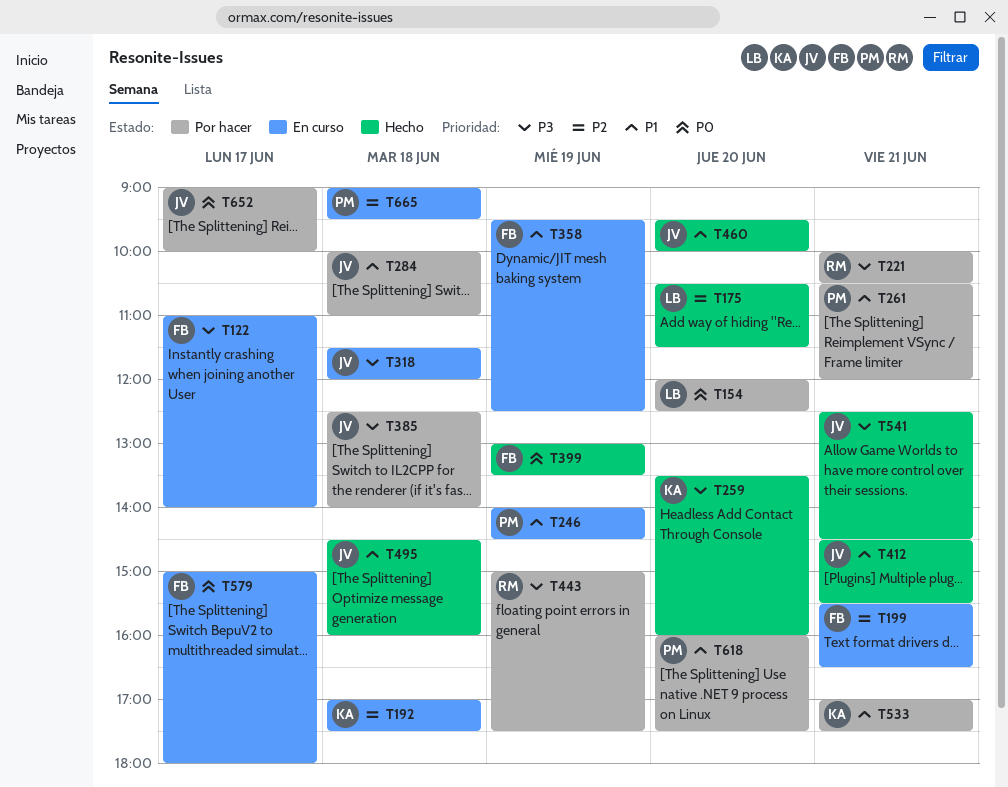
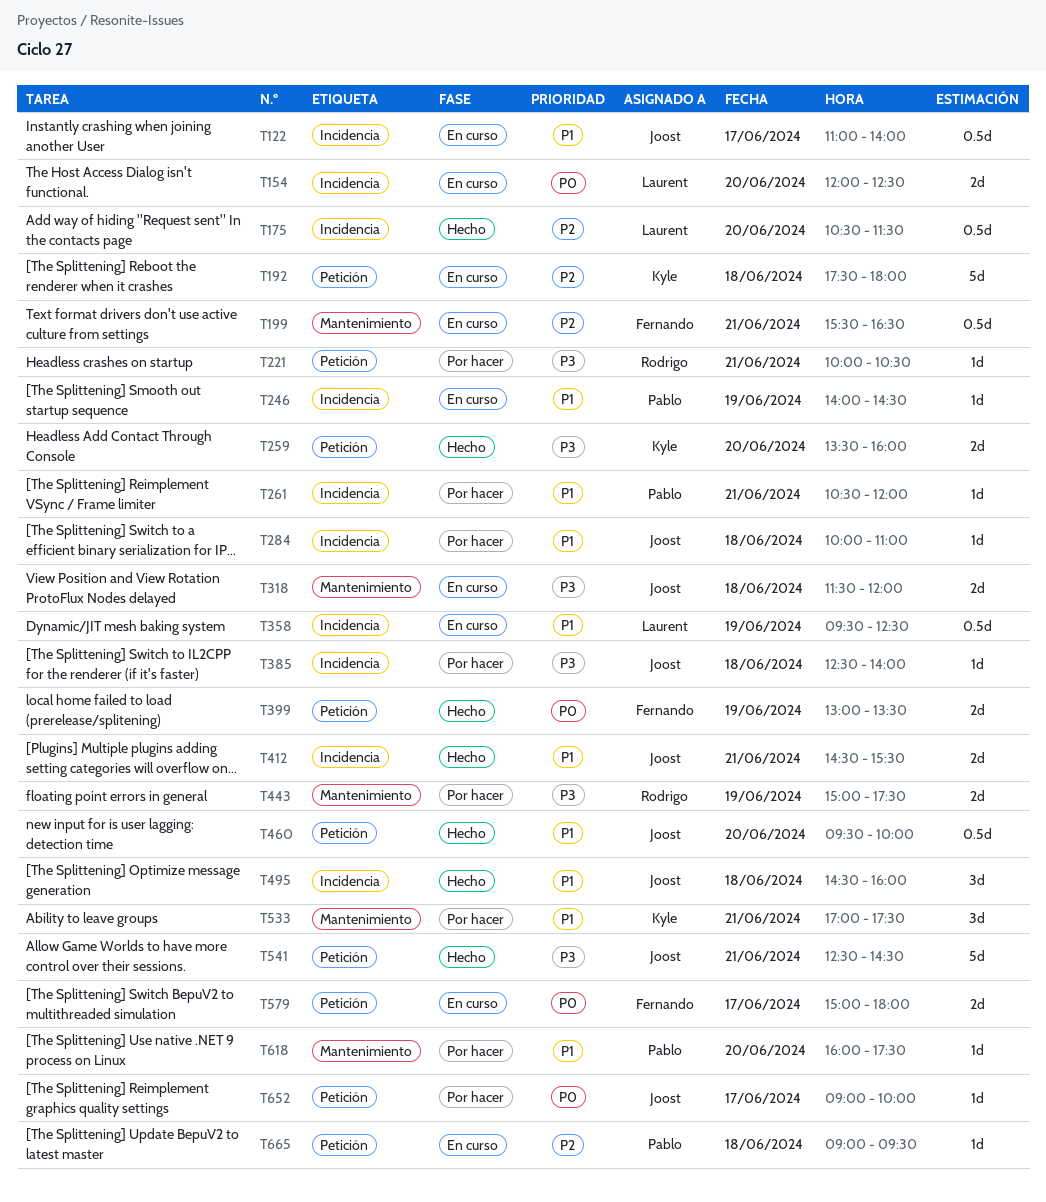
T122, owner: Fernando -> Joost
T122, priority: P3 -> P1
T154, status: Por hacer -> En curso
T192, begins: 17:00 -> 17:30
T192, ends: 17:30 -> 18:00
T358, owner: Fernando -> Laurent

